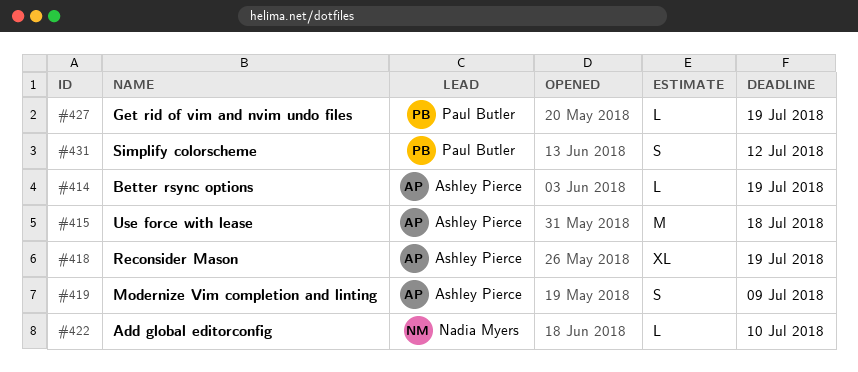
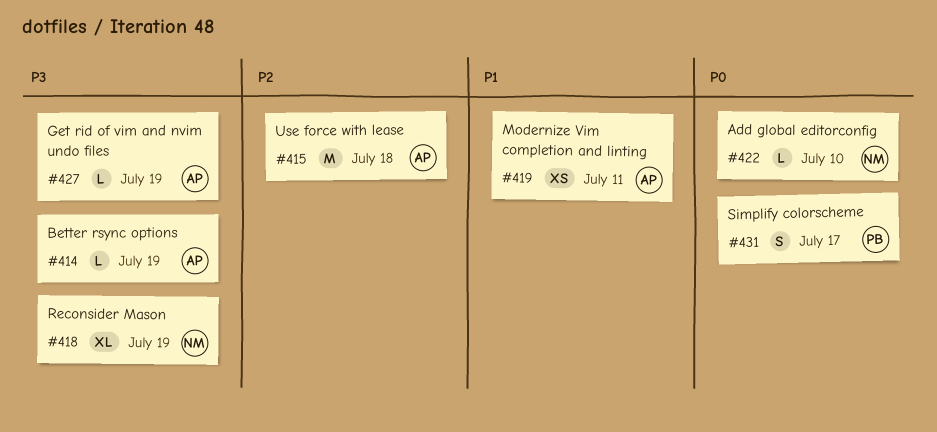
#418, owner: Ashley Pierce -> Nadia Myers
#419, estimate: S -> XS
#419, due: Jul 9 -> Jul 11
#427, owner: Paul Butler -> Ashley Pierce
#431, due: Jul 12 -> Jul 17

